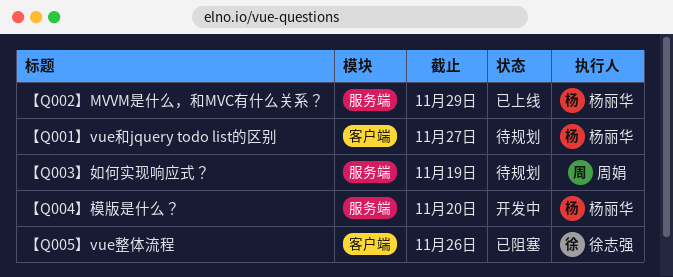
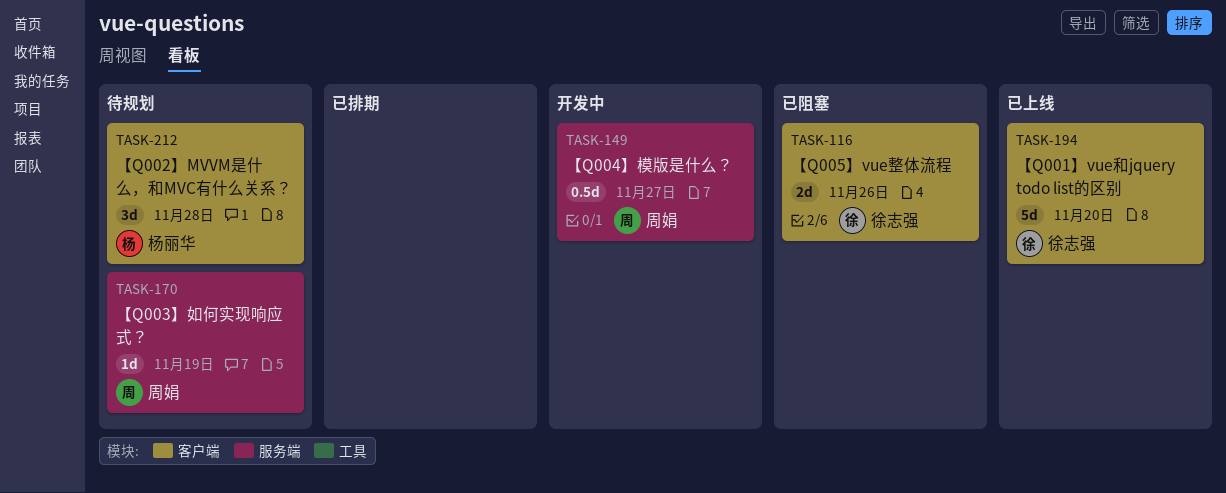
【Q001】vue和jquery todo list的区别, status: 待规划 -> 已上线
【Q001】vue和jquery todo list的区别, owner: 杨丽华 -> 徐志强
【Q001】vue和jquery todo list的区别, due: Nov 27 -> Nov 20
【Q002】MVVM是什么，和MVC有什么关系？, status: 已上线 -> 待规划
【Q002】MVVM是什么，和MVC有什么关系？, label: 服务端 -> 客户端
【Q002】MVVM是什么，和MVC有什么关系？, due: Nov 29 -> Nov 28
【Q004】模版是什么？, owner: 杨丽华 -> 周娟
【Q004】模版是什么？, due: Nov 20 -> Nov 27

